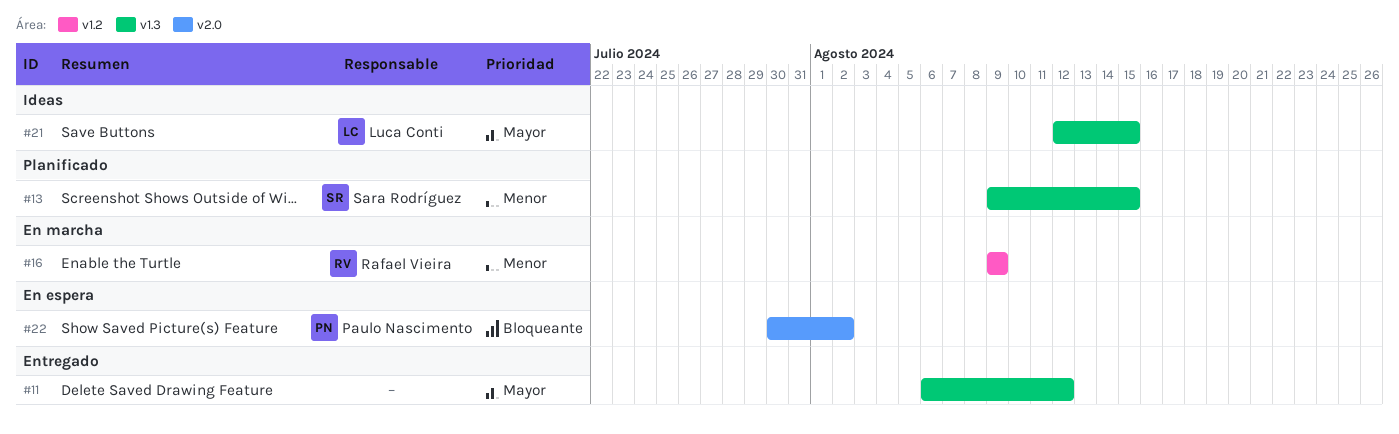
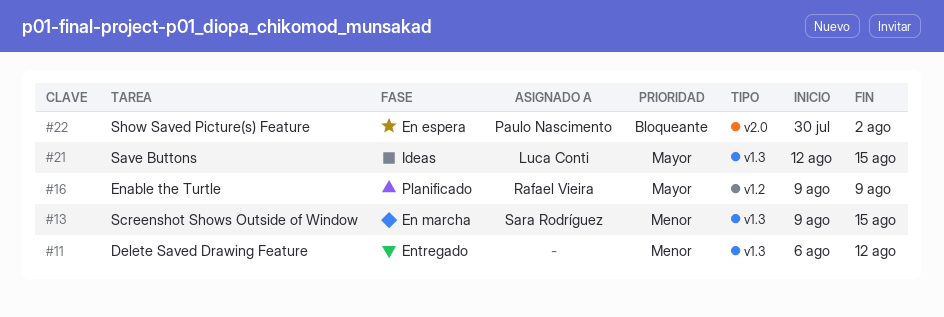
#11, priority: Mayor -> Menor
#13, status: Planificado -> En marcha
#16, status: En marcha -> Planificado
#16, priority: Menor -> Mayor

